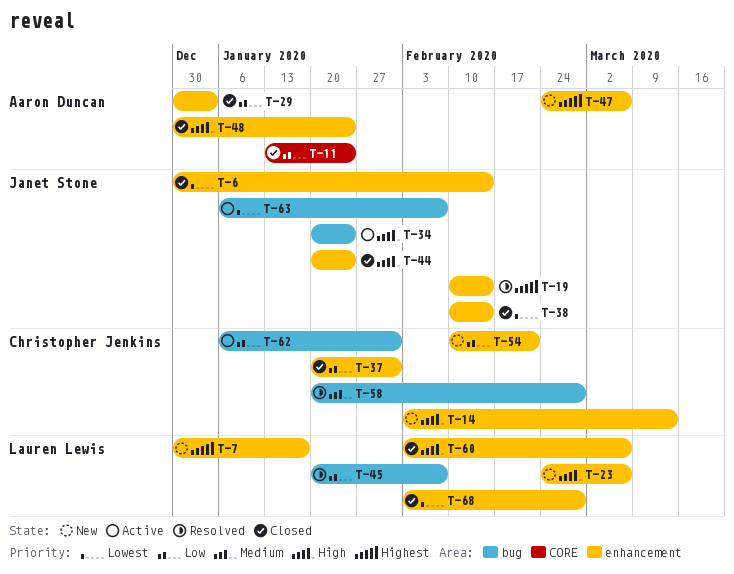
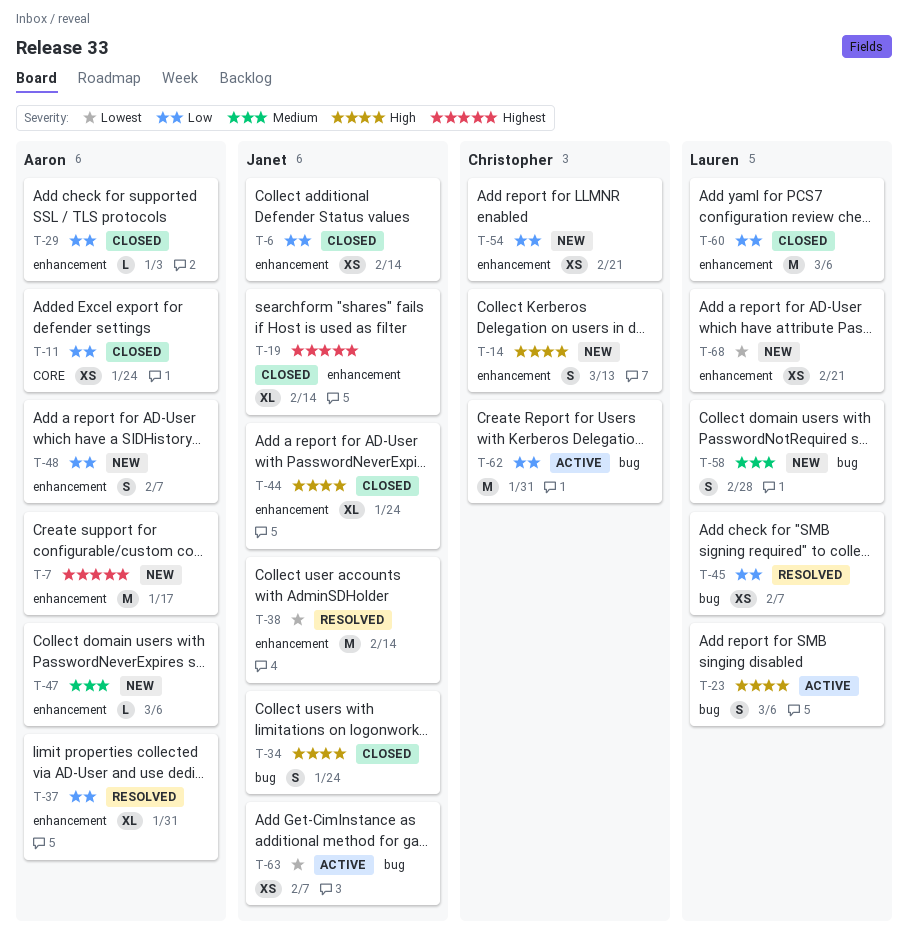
T-6, priority: Lowest -> Low
T-7, owner: Lauren Lewis -> Aaron Duncan
T-19, status: Resolved -> Closed
T-23, status: New -> Active
T-23, label: enhancement -> bug
T-34, status: Active -> Closed
T-37, status: Closed -> Resolved
T-37, owner: Christopher Jenkins -> Aaron Duncan
T-38, status: Closed -> Resolved
T-47, priority: Highest -> Medium
T-48, status: Closed -> New
T-48, priority: High -> Low
T-48, due: Jan 24 -> Feb 7
T-58, status: Resolved -> New
T-58, owner: Christopher Jenkins -> Lauren Lewis
T-60, priority: High -> Low
T-68, status: Closed -> New
T-68, due: Feb 28 -> Feb 21

